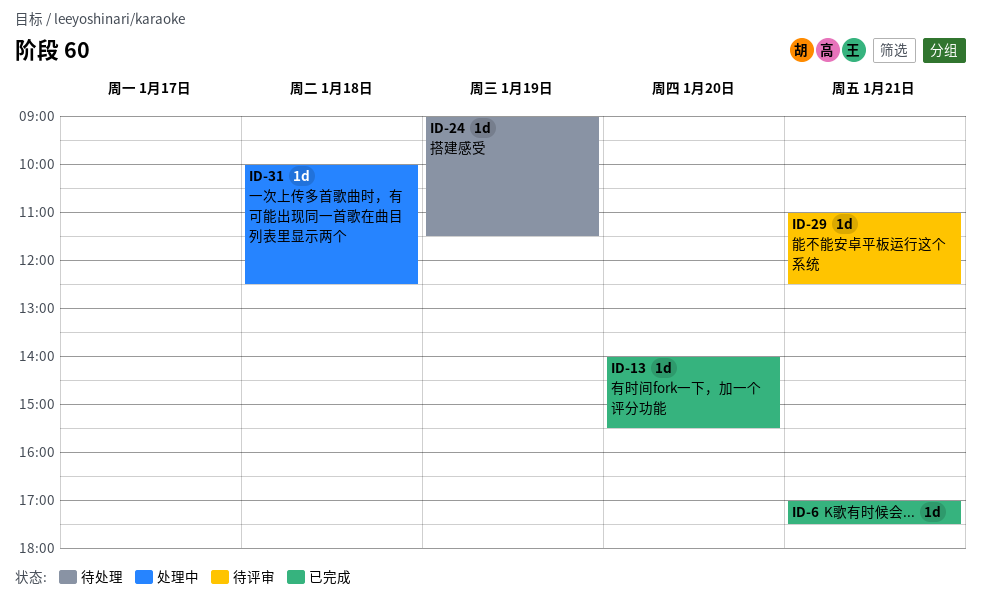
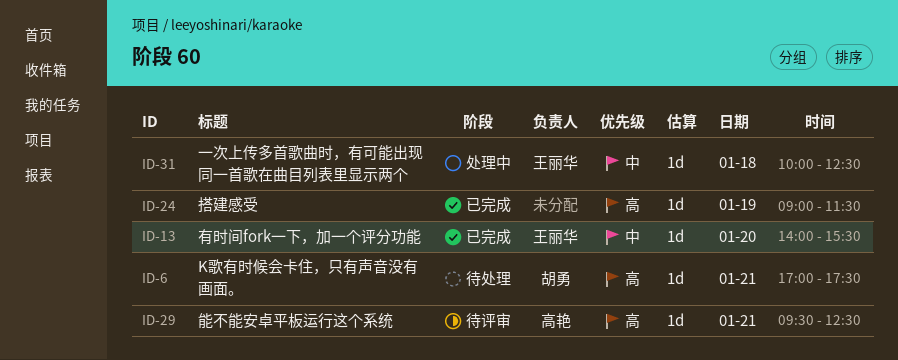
ID-6, status: 已完成 -> 待处理
ID-24, status: 待处理 -> 已完成
ID-29, begins: 11:00 -> 09:30

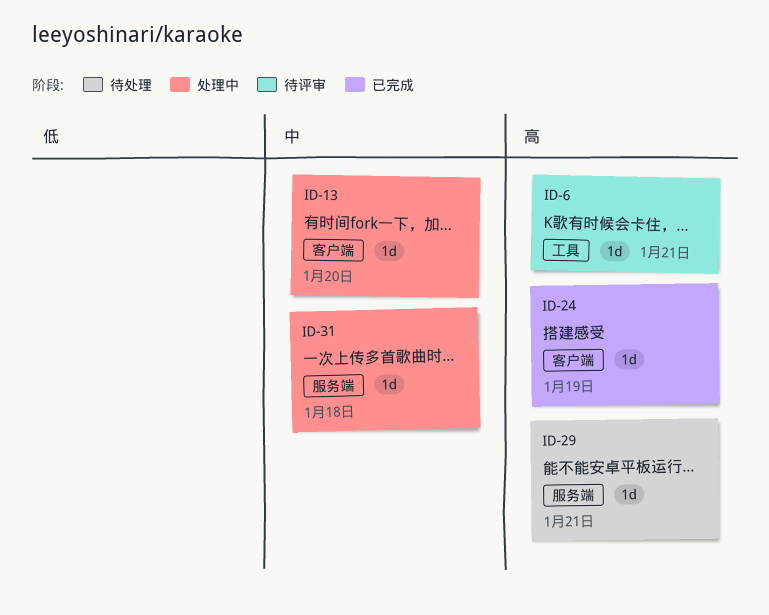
ID-6, status: 待处理 -> 待评审
ID-13, status: 已完成 -> 处理中
ID-29, status: 待评审 -> 待处理

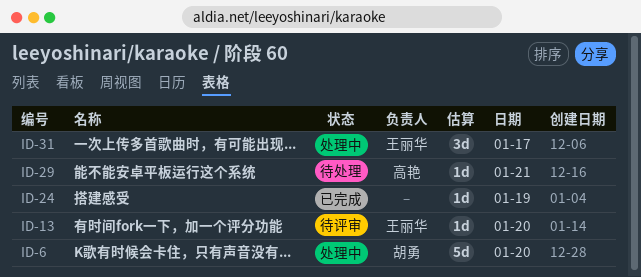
ID-6, status: 待评审 -> 处理中
ID-6, estimate: 1d -> 5d
ID-6, day: Jan 21 -> Jan 20
ID-13, status: 处理中 -> 待评审
ID-31, estimate: 1d -> 3d
ID-31, day: Jan 18 -> Jan 17

